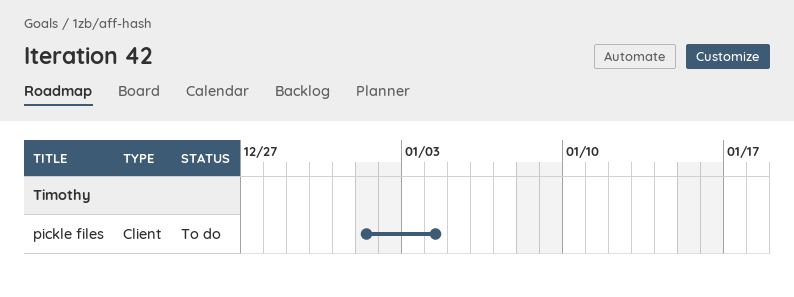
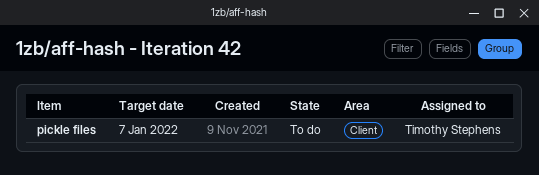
pickle files, due: Jan 4 -> Jan 7

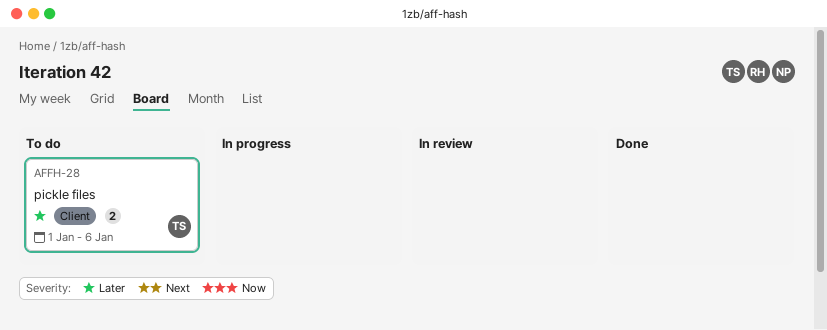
pickle files, due: Jan 7 -> Jan 6

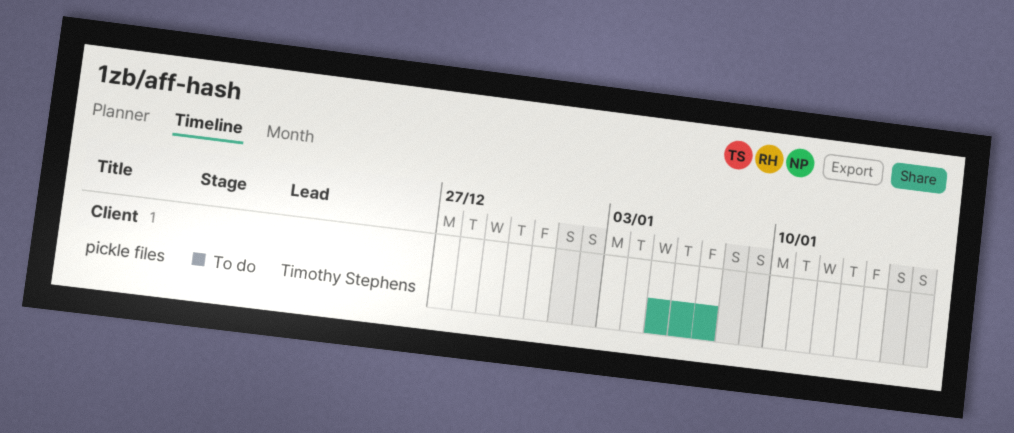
pickle files, start: Jan 1 -> Jan 5
pickle files, due: Jan 6 -> Jan 7

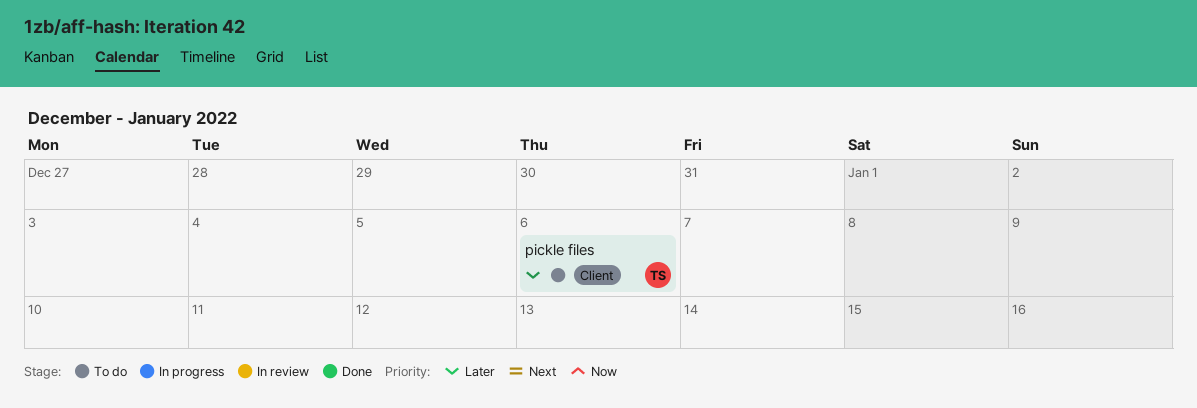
pickle files, due: Jan 7 -> Jan 6

